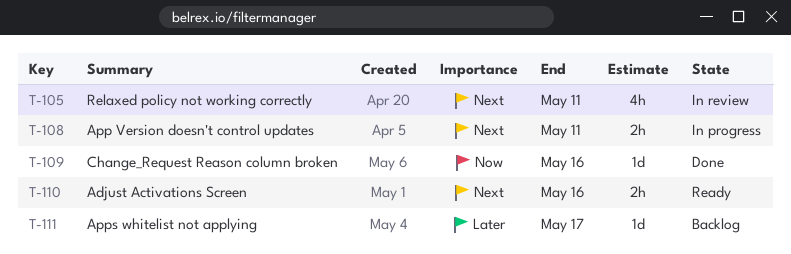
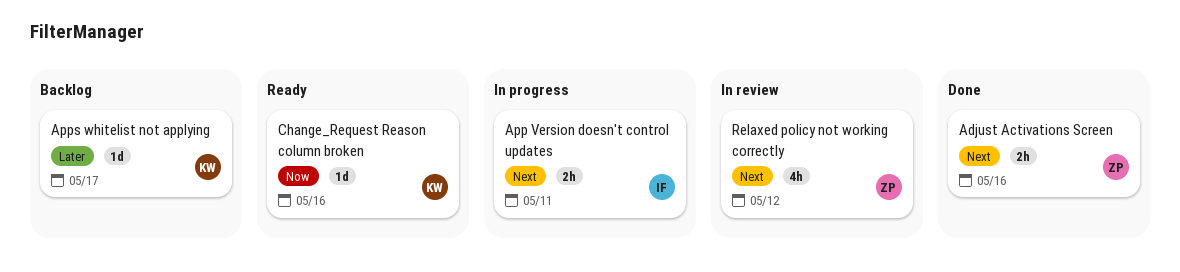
Adjust Activations Screen, status: Ready -> Done
Change_Request Reason column broken, status: Done -> Ready
Relaxed policy not working correctly, due: May 11 -> May 12

